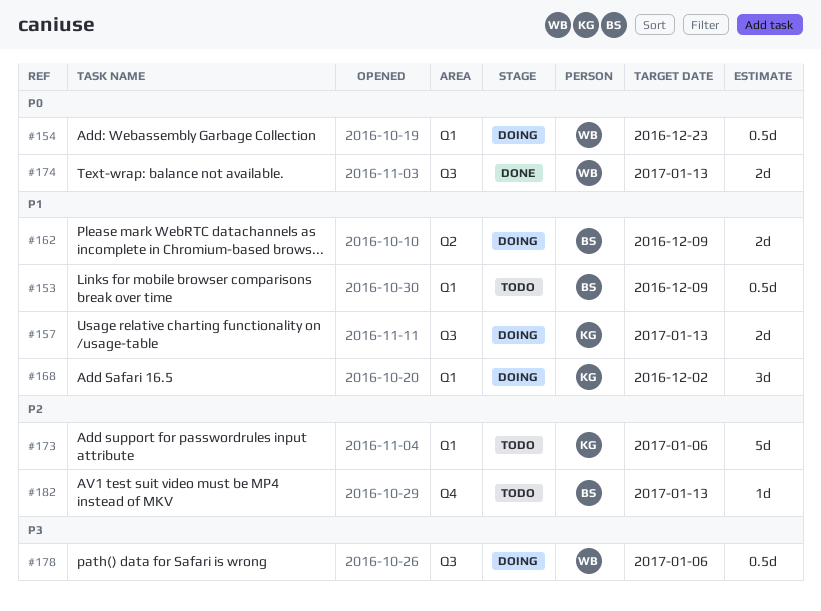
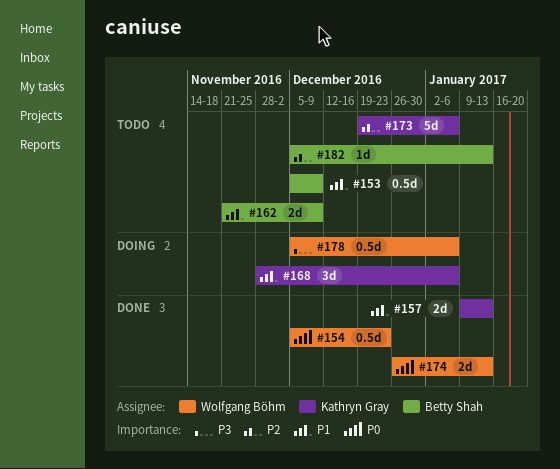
#154, status: Doing -> Done
#157, status: Doing -> Done
#162, status: Doing -> Todo
#168, due: Dec 2 -> Jan 6

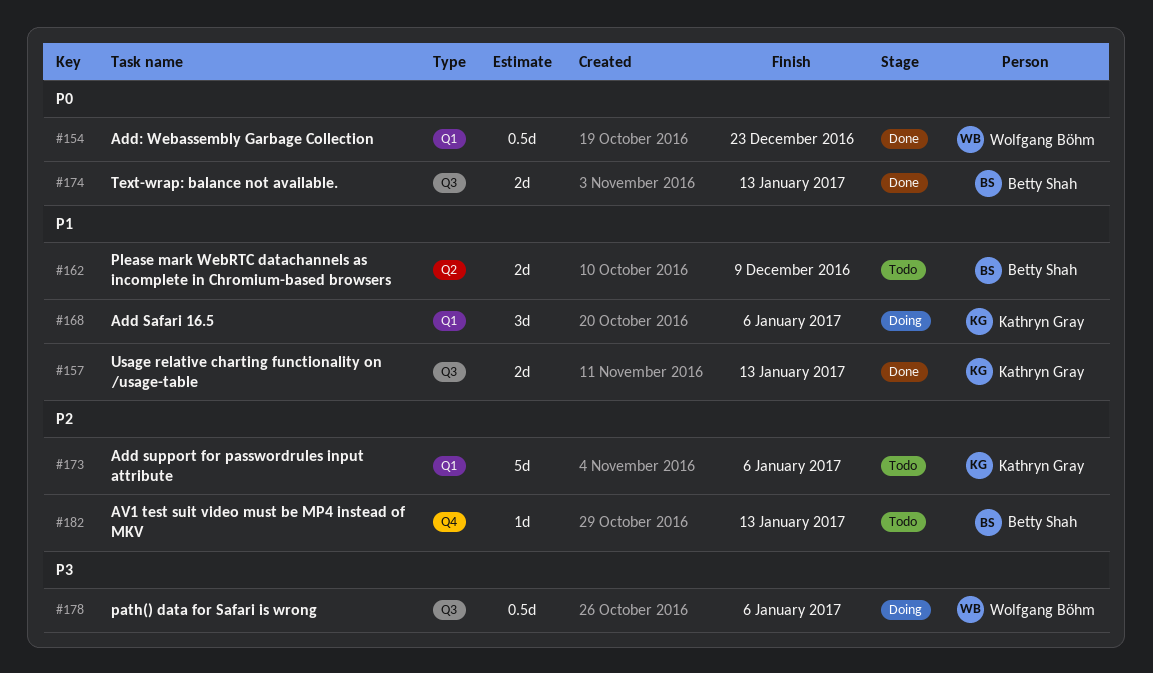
#153: present -> none
#174, owner: Wolfgang Böhm -> Betty Shah

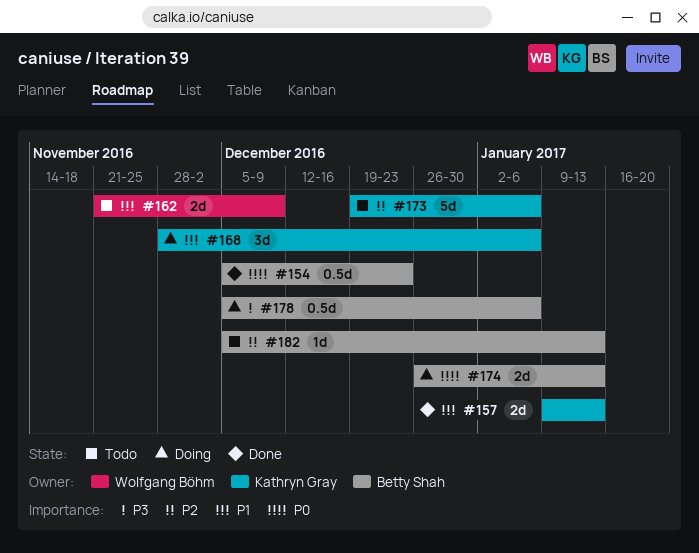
#154, owner: Wolfgang Böhm -> Betty Shah
#162, owner: Betty Shah -> Wolfgang Böhm
#174, status: Done -> Doing
#178, owner: Wolfgang Böhm -> Betty Shah

